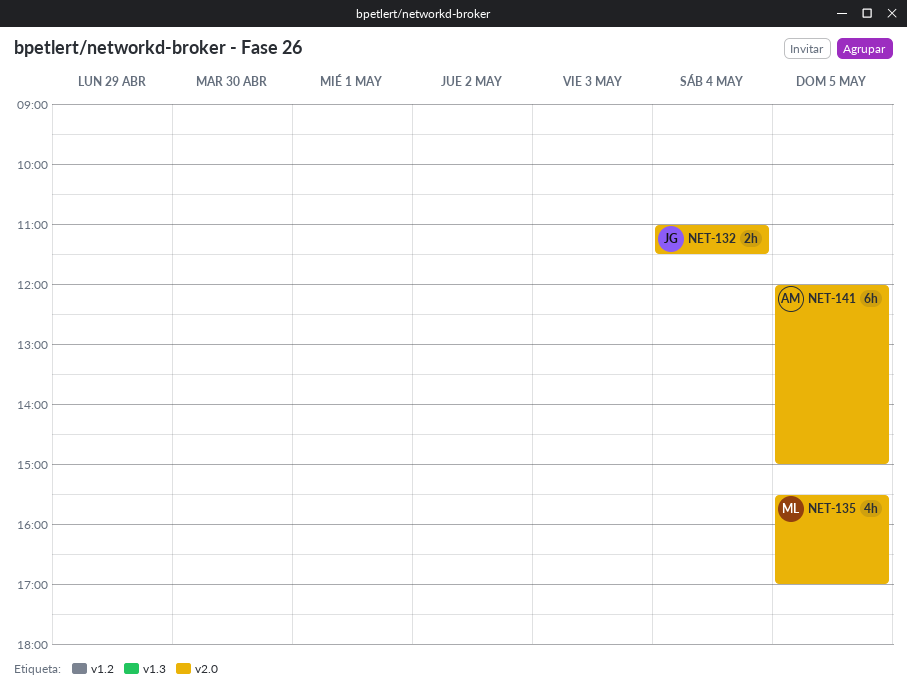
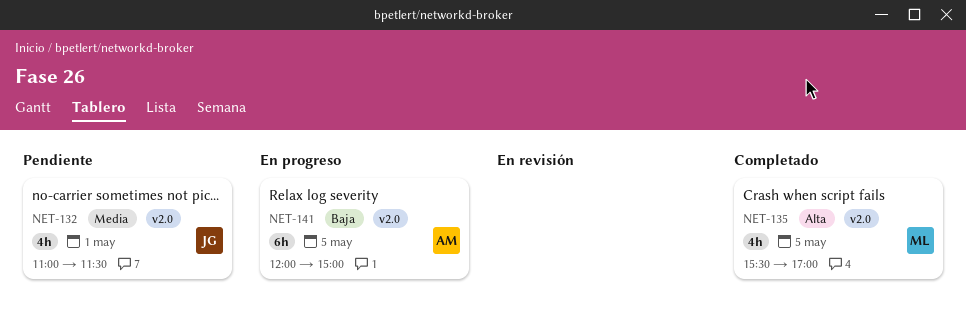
NET-132, estimate: 2h -> 4h
NET-132, day: May 4 -> May 1

